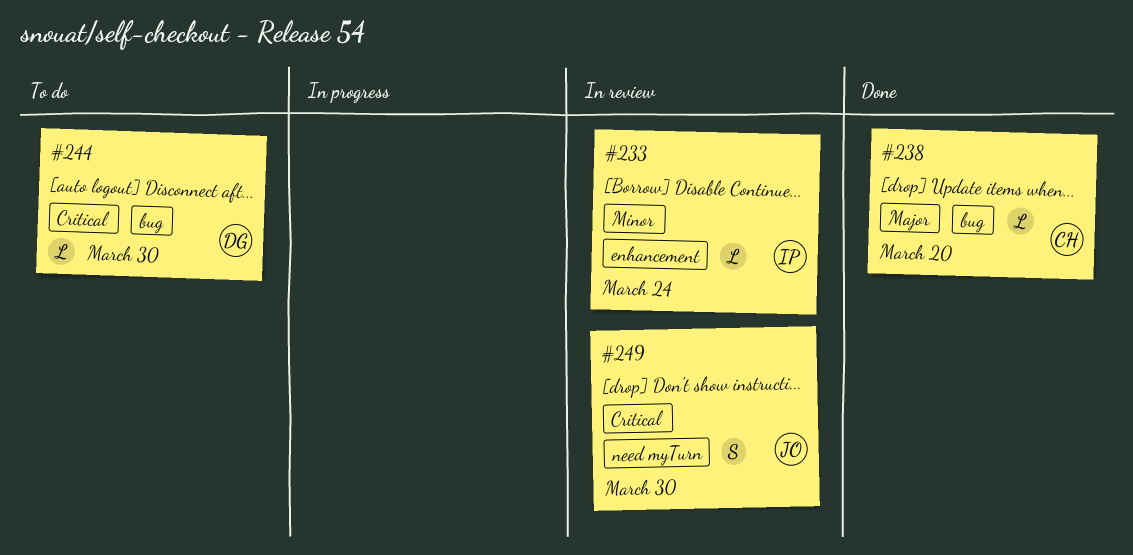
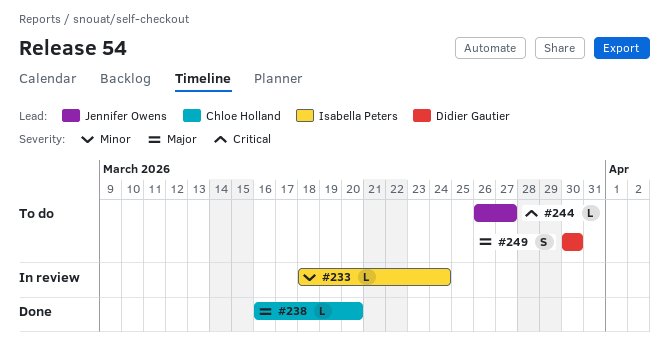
#244, owner: Didier Gautier -> Jennifer Owens
#244, due: Mar 30 -> Mar 27
#249, status: In review -> To do
#249, owner: Jennifer Owens -> Didier Gautier
#249, priority: Critical -> Major

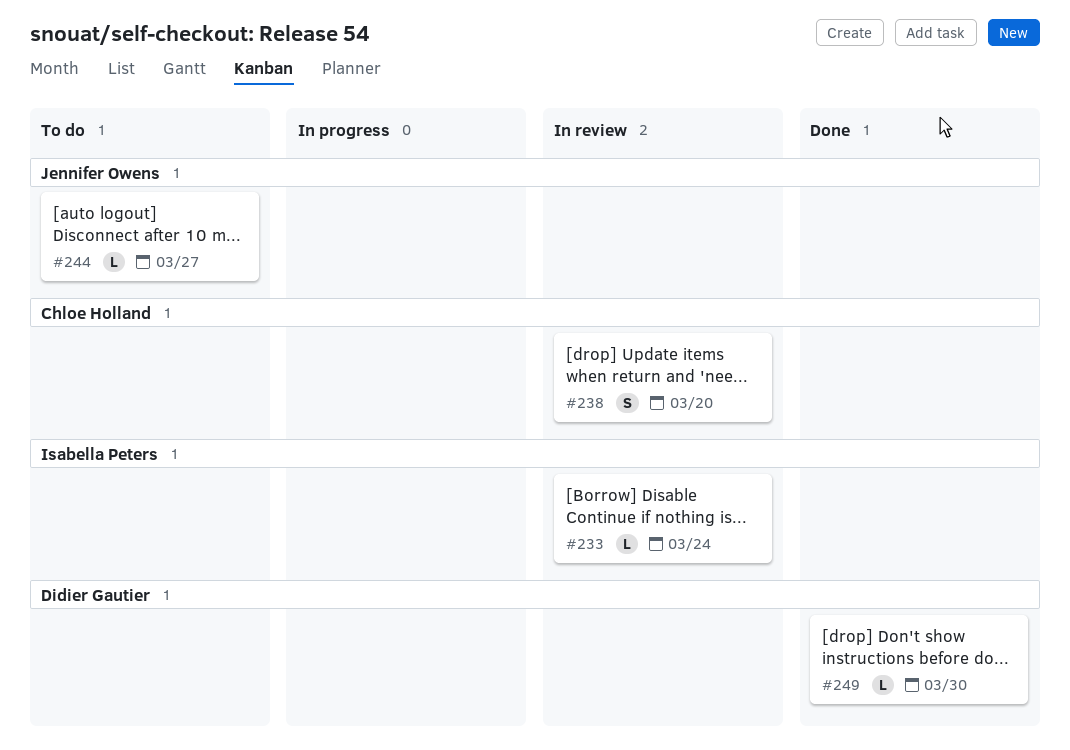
#238, status: Done -> In review
#238, estimate: L -> S
#249, status: To do -> Done
#249, estimate: S -> L

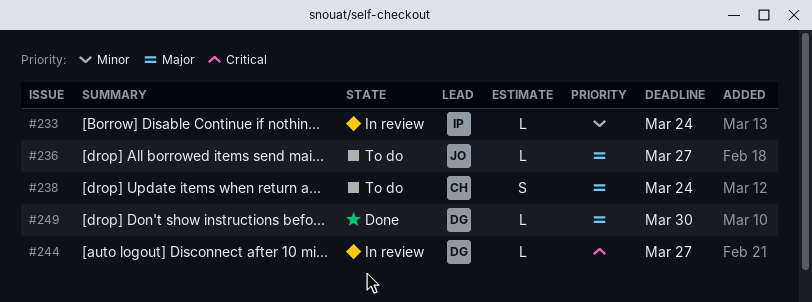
#236: none -> present
#238, status: In review -> To do
#238, due: Mar 20 -> Mar 24
#244, status: To do -> In review
#244, owner: Jennifer Owens -> Didier Gautier

